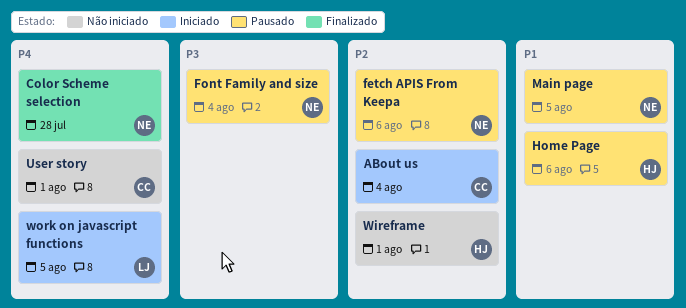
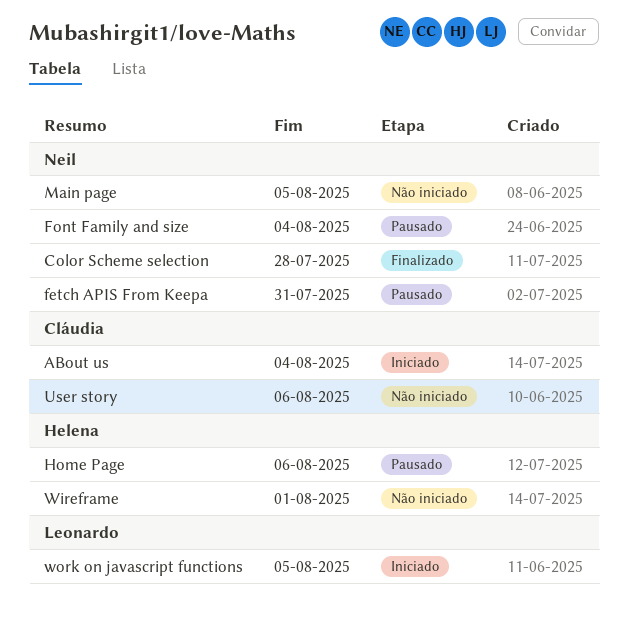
fetch APIS From Keepa, due: Aug 6 -> Jul 31
Main page, status: Pausado -> Não iniciado
User story, due: Aug 1 -> Aug 6

